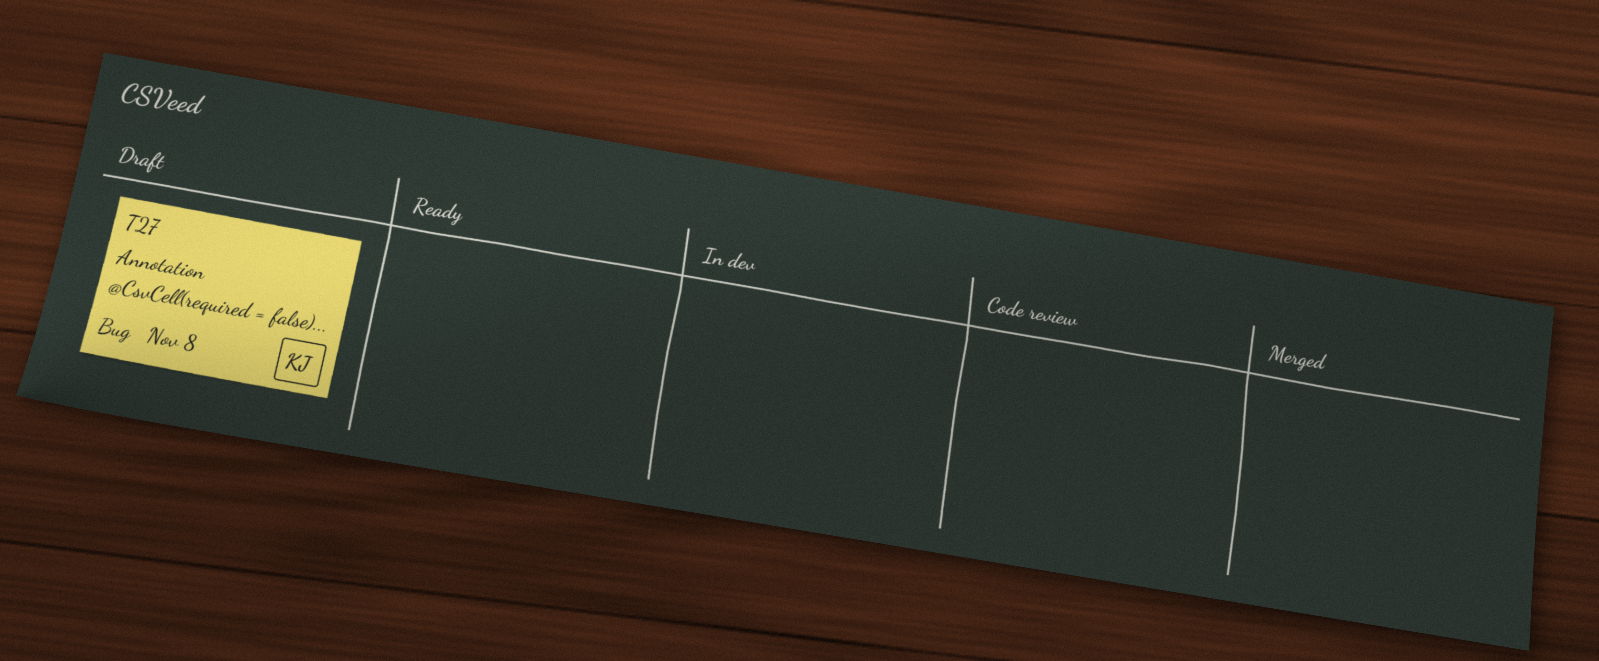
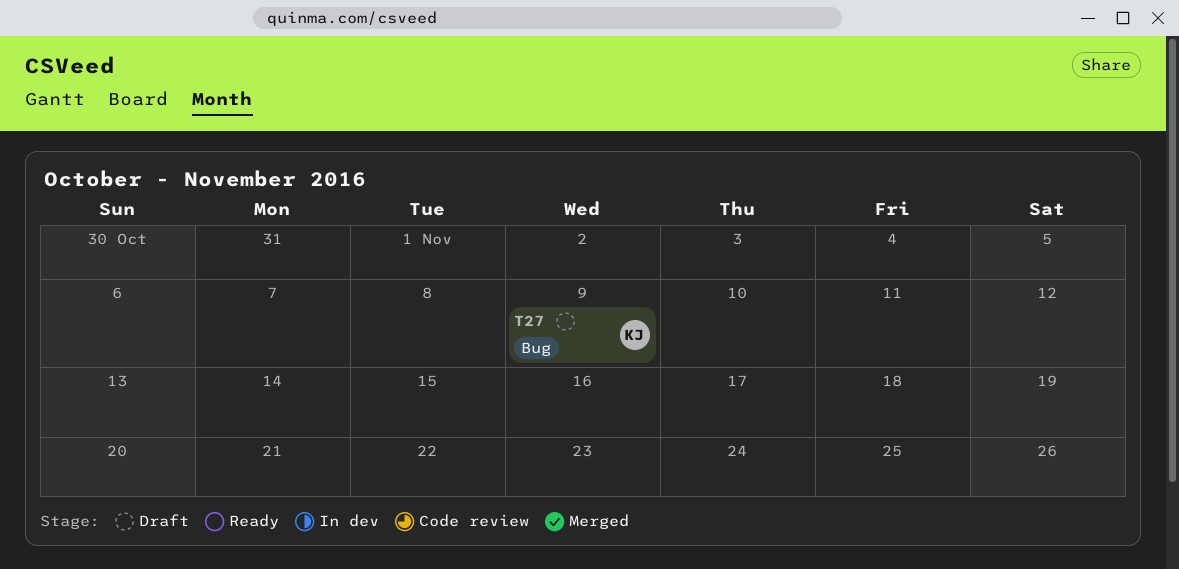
T27, due: Nov 8 -> Nov 9

